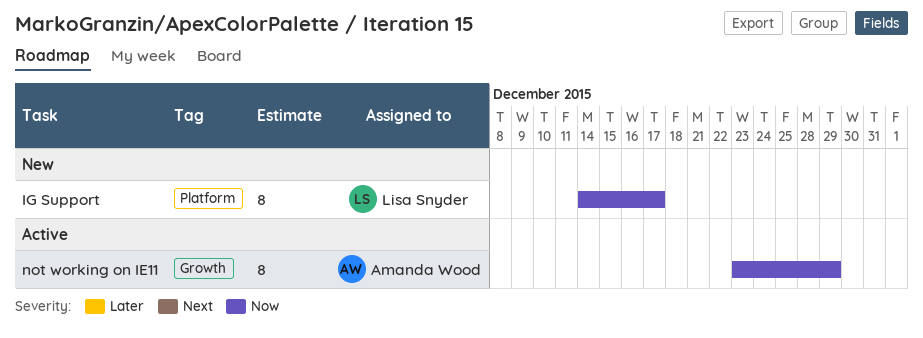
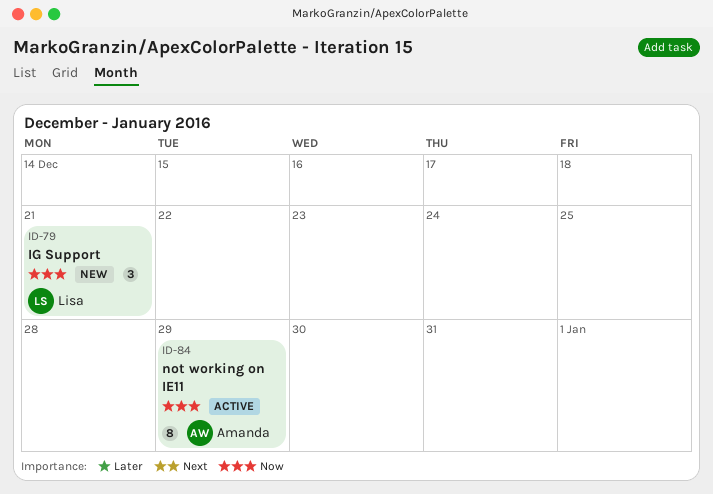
IG Support, estimate: 8 -> 3
IG Support, due: Dec 17 -> Dec 21

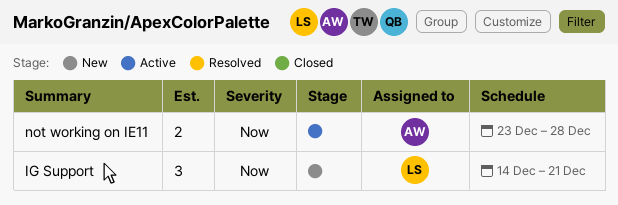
not working on IE11, estimate: 8 -> 2
not working on IE11, due: Dec 29 -> Dec 28

